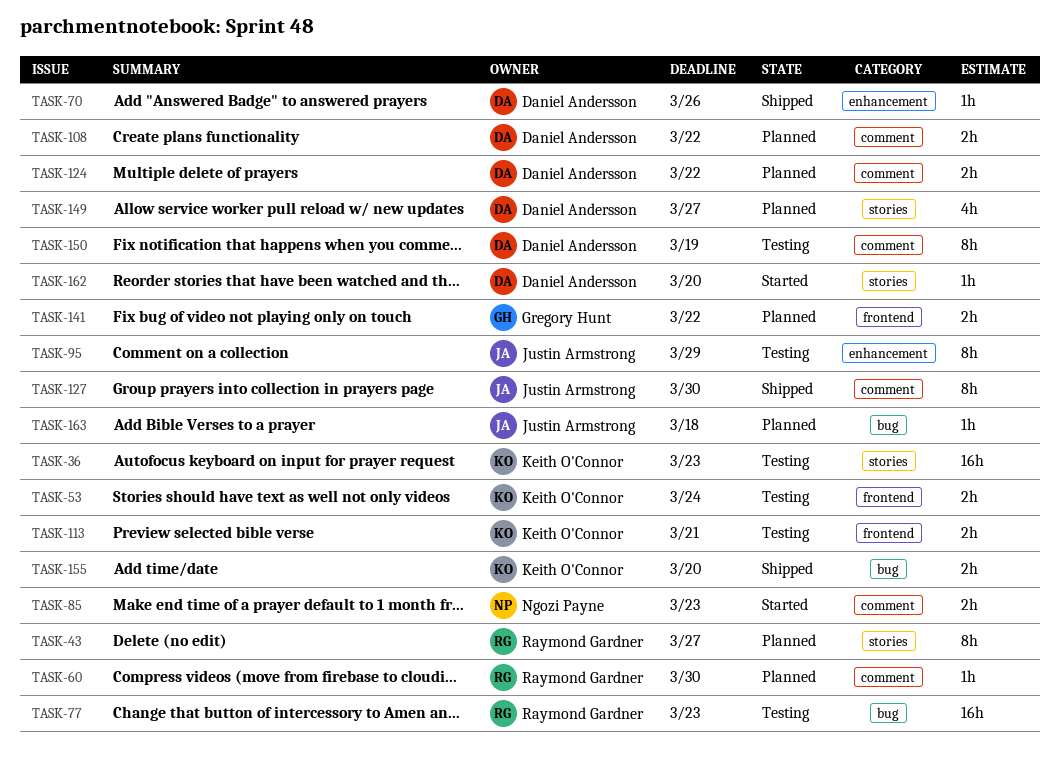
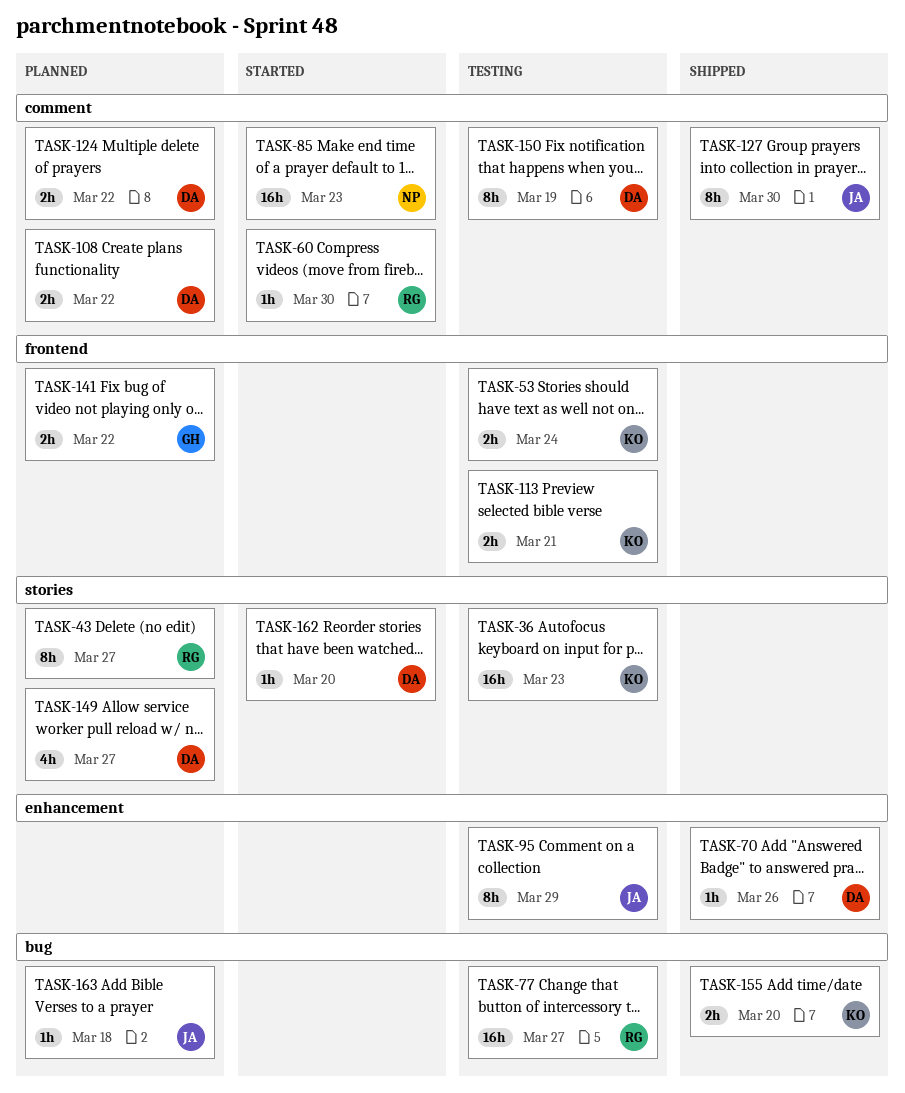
TASK-60, status: Planned -> Started
TASK-77, due: Mar 23 -> Mar 27
TASK-85, estimate: 2h -> 16h

